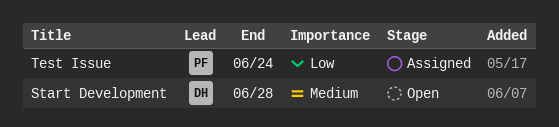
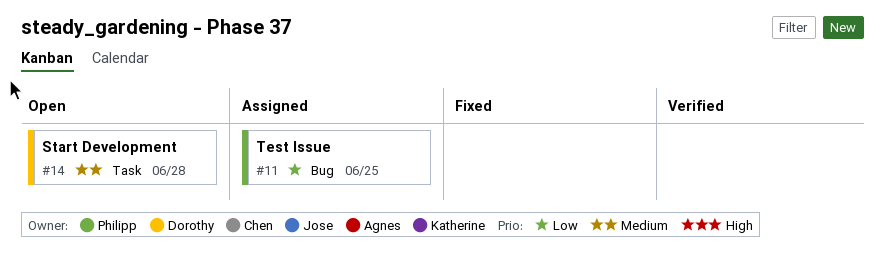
Test Issue, due: Jun 24 -> Jun 25

